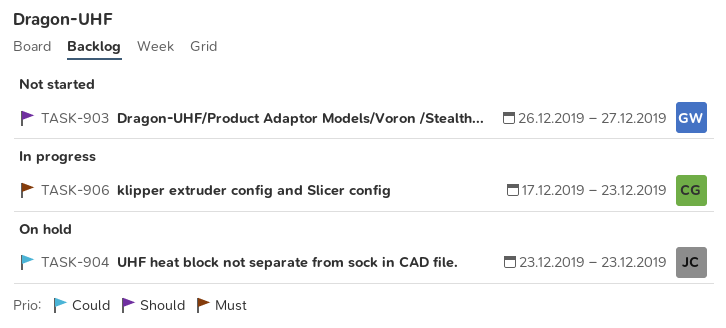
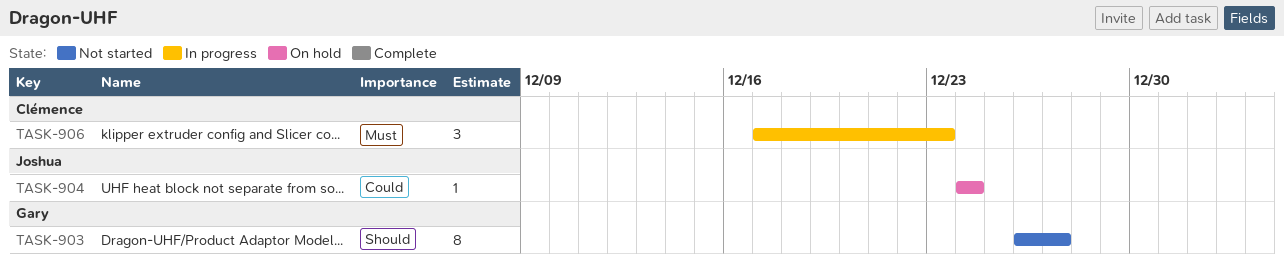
TASK-904, start: Dec 23 -> Dec 24
TASK-904, due: Dec 23 -> Dec 24

